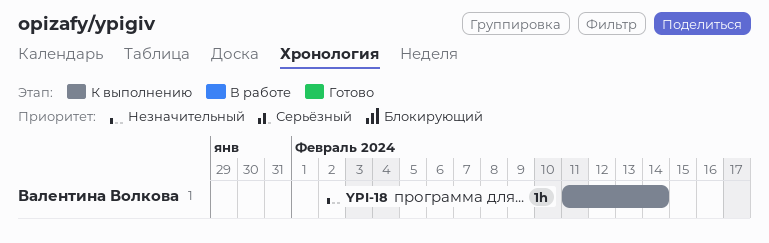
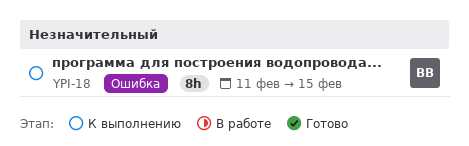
YPI-18, estimate: 1h -> 8h
YPI-18, due: Feb 14 -> Feb 15

